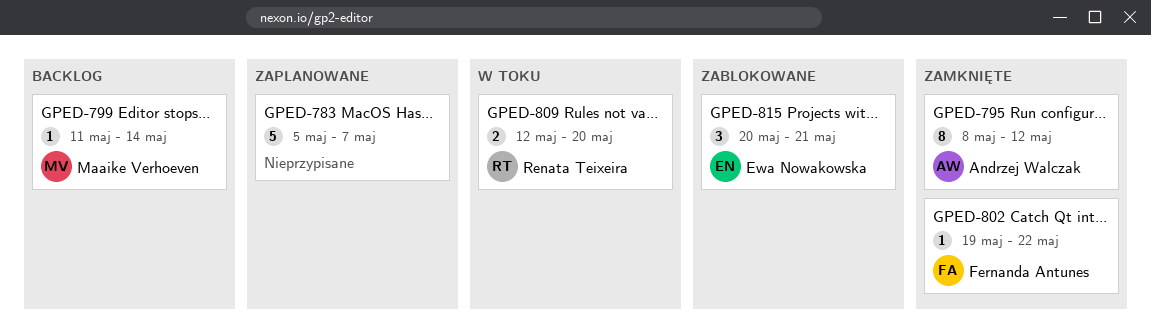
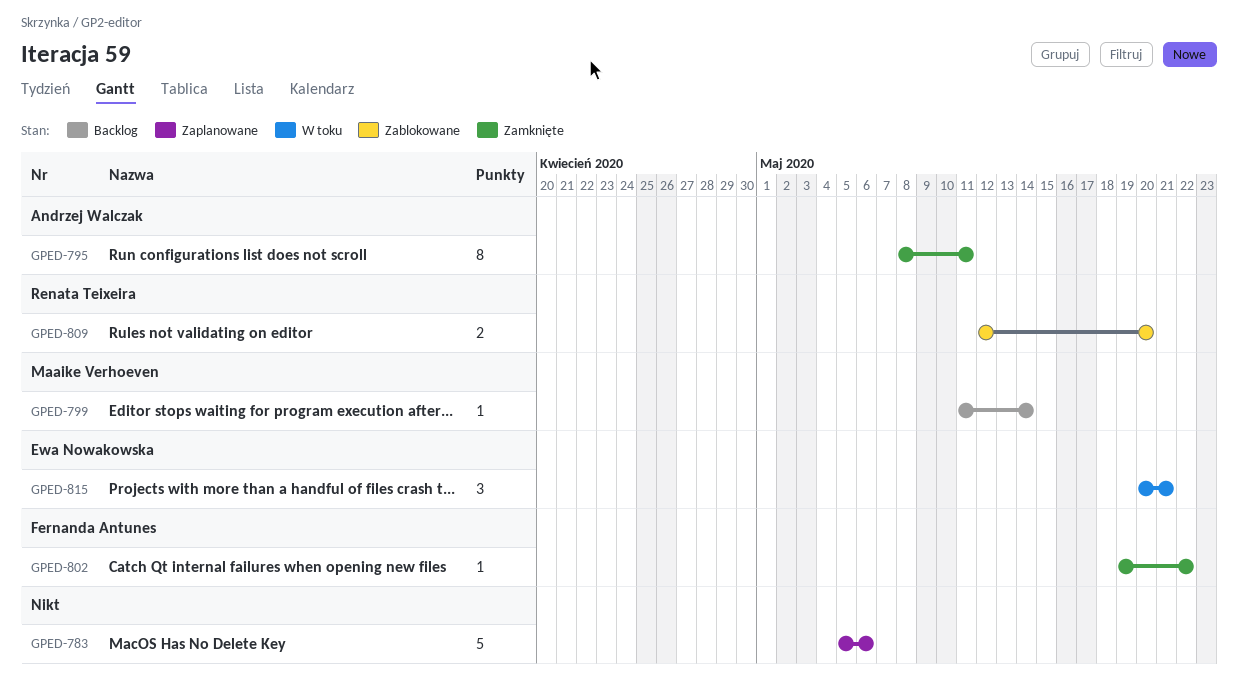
GPED-783, due: May 7 -> May 6
GPED-795, due: May 12 -> May 11
GPED-809, status: W toku -> Zablokowane
GPED-815, status: Zablokowane -> W toku

